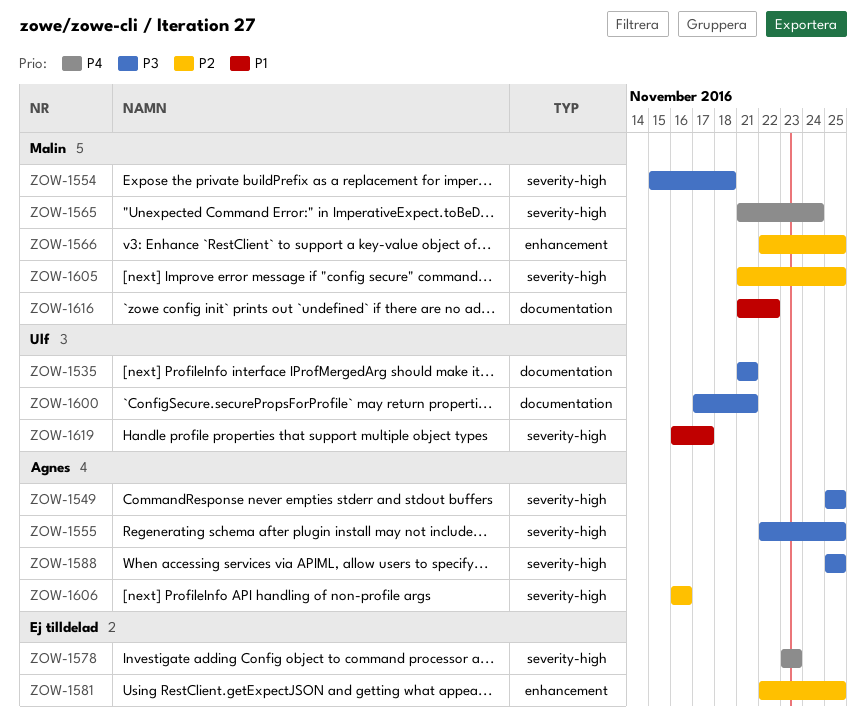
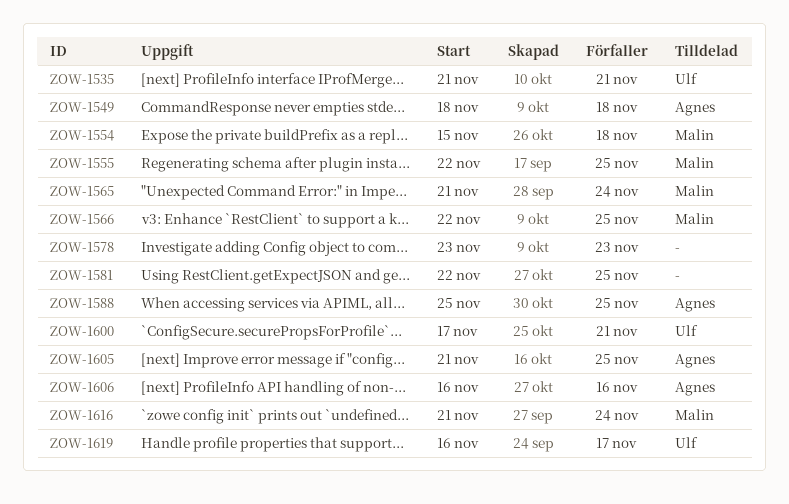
ZOW-1549, start: Nov 25 -> Nov 18
ZOW-1549, due: Nov 25 -> Nov 18
ZOW-1555, owner: Agnes -> Malin
ZOW-1605, owner: Malin -> Agnes
ZOW-1616, due: Nov 22 -> Nov 24

